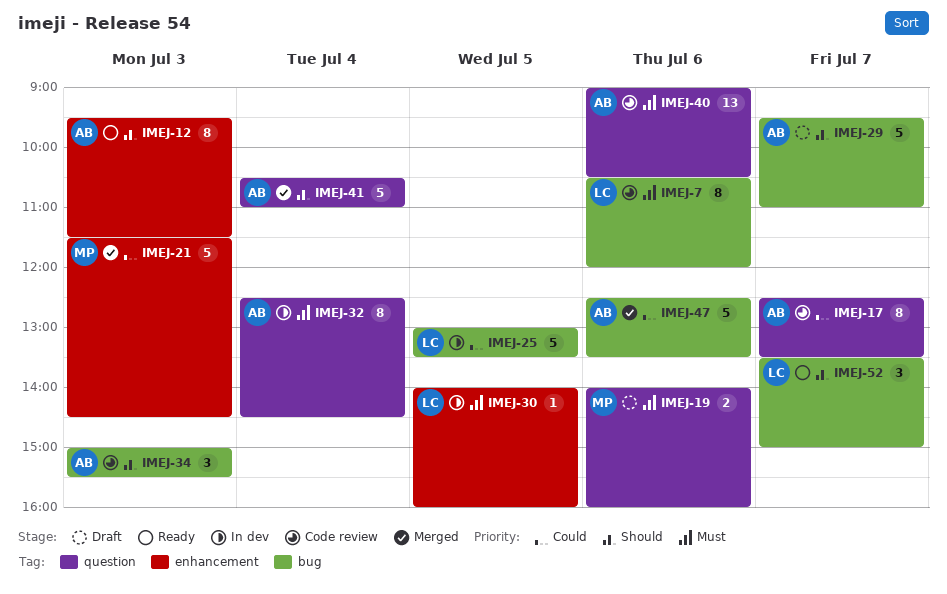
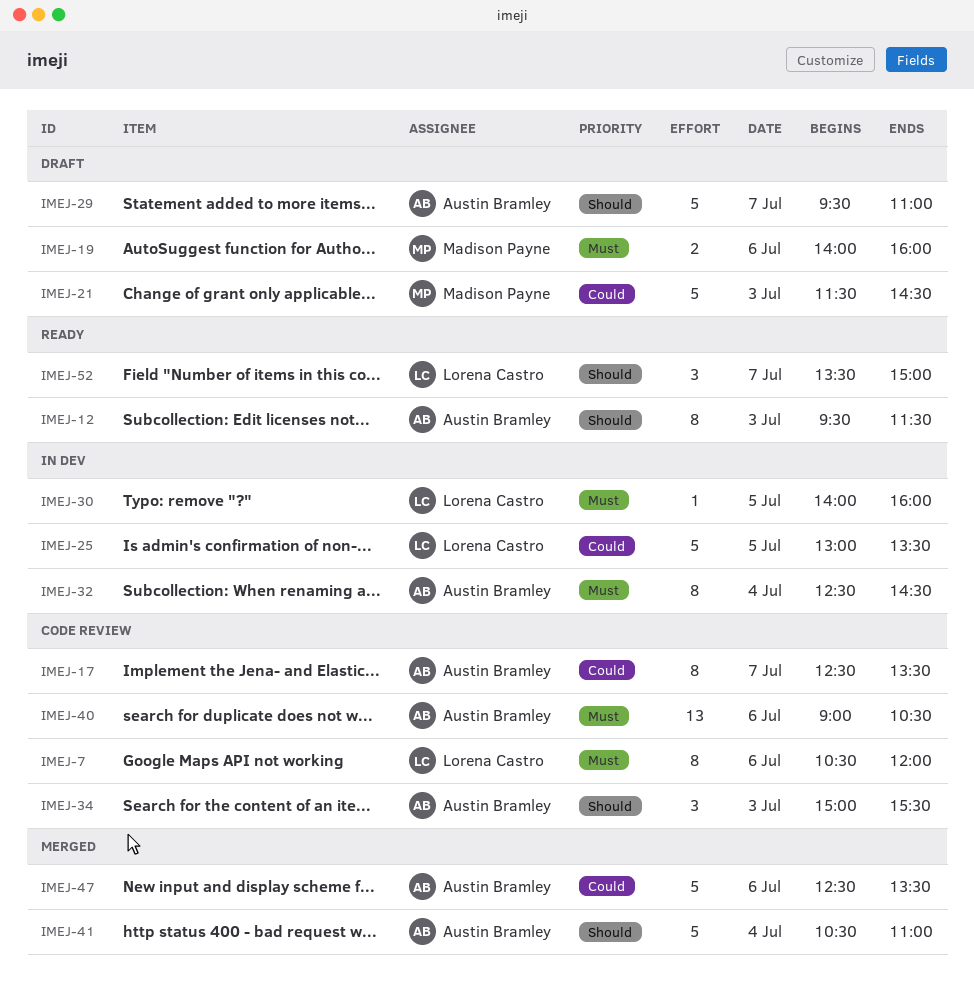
IMEJ-21, status: Merged -> Draft

